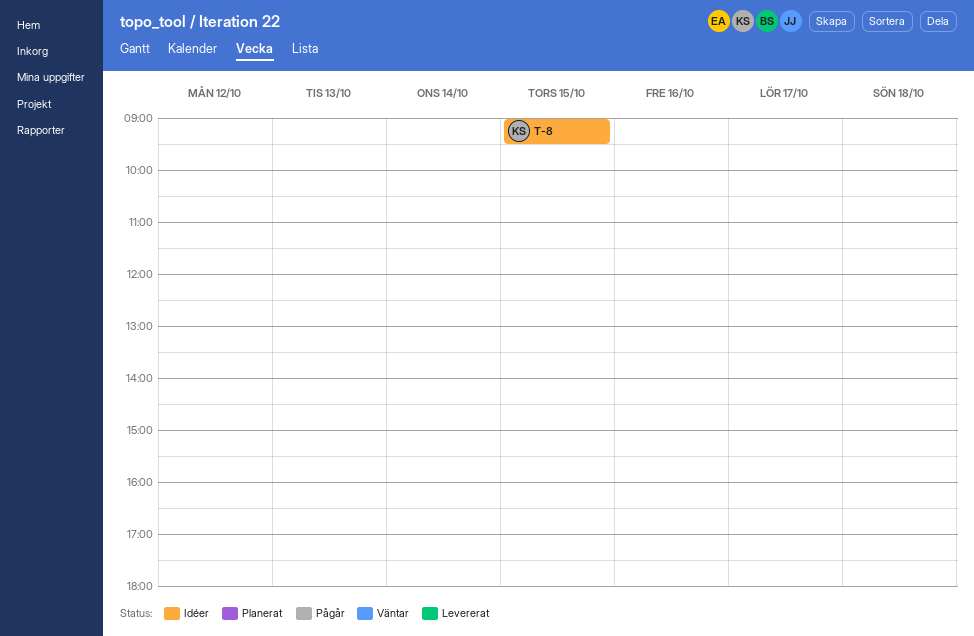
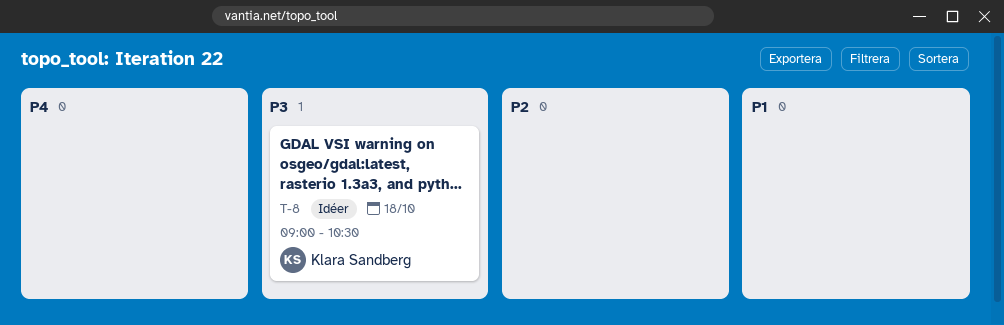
T-8, day: Oct 15 -> Oct 18
T-8, ends: 09:30 -> 10:30

